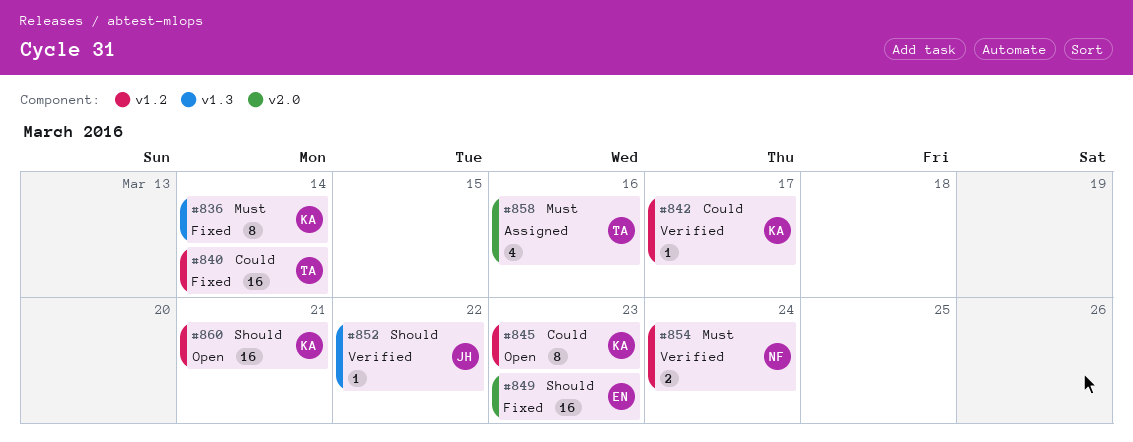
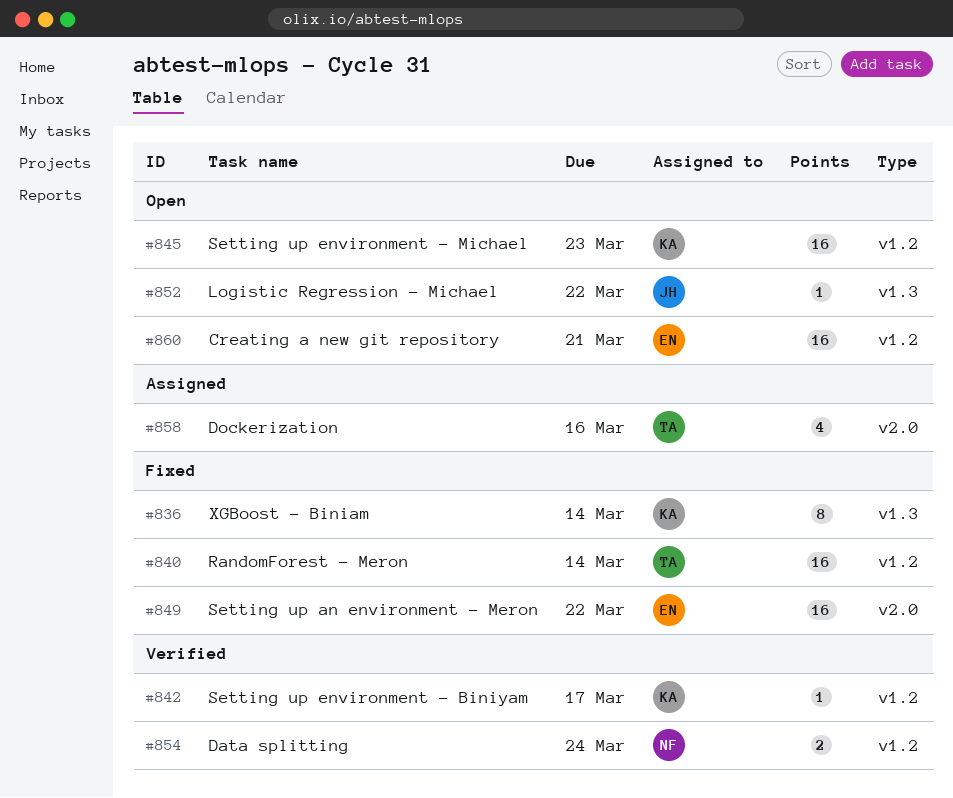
#845, estimate: 8 -> 16
#849, due: Mar 23 -> Mar 22
#852, status: Verified -> Open
#860, owner: KA -> EN

